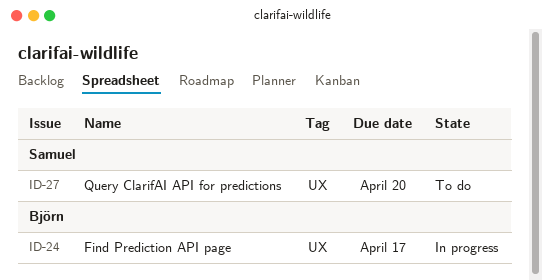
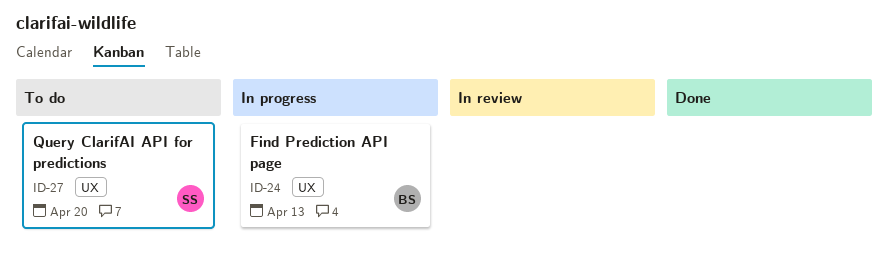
ID-24, due: Apr 17 -> Apr 13

